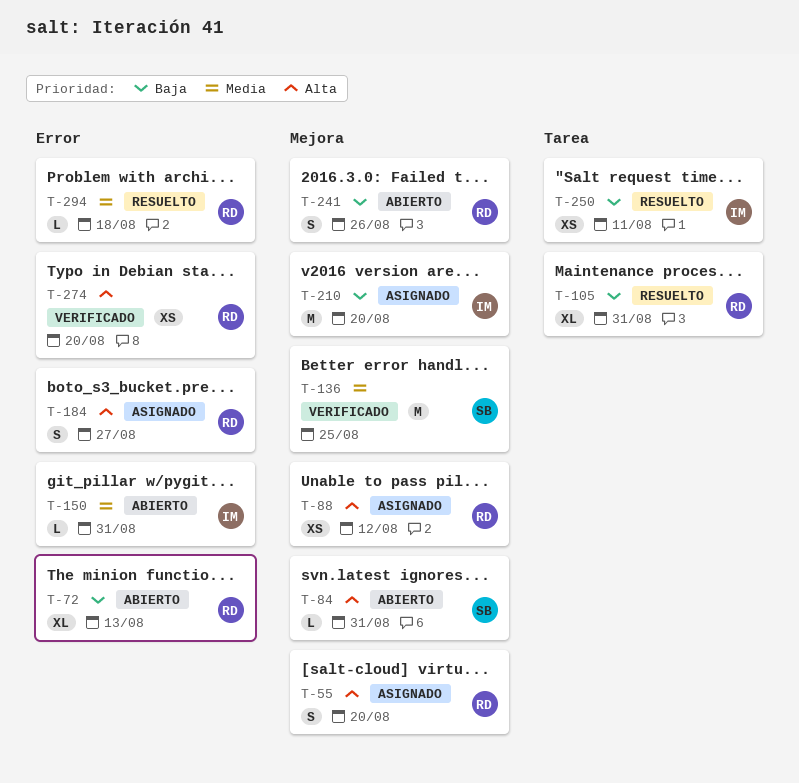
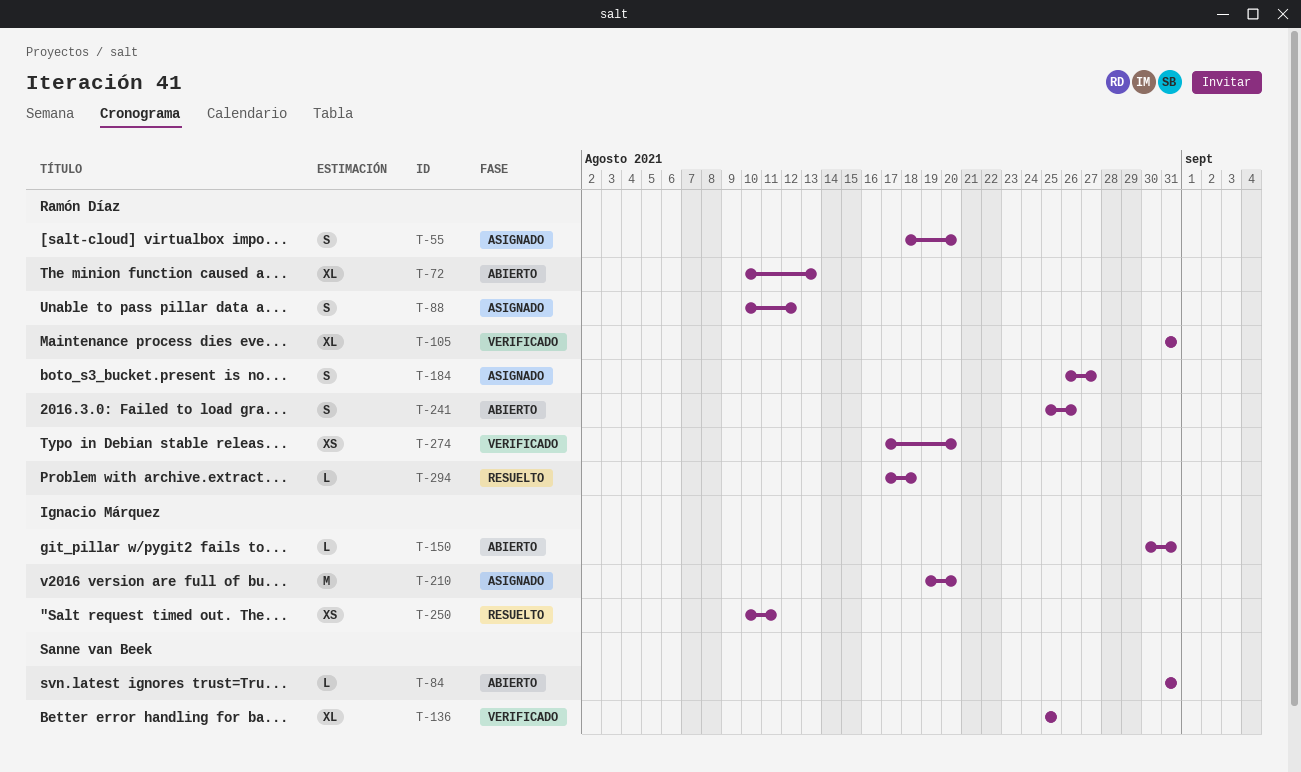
T-88, estimate: XS -> S
T-105, status: Resuelto -> Verificado
T-136, estimate: M -> XL

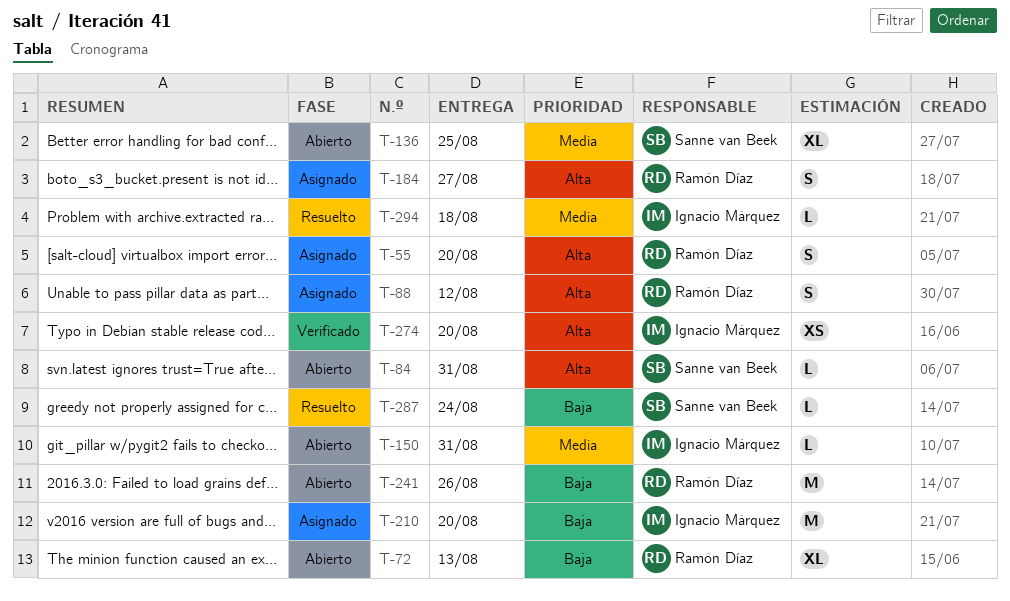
T-105: present -> none
T-136, status: Verificado -> Abierto
T-241, estimate: S -> M
T-250: present -> none
T-274, owner: Ramón Díaz -> Ignacio Márquez
T-287: none -> present
T-294, owner: Ramón Díaz -> Ignacio Márquez

